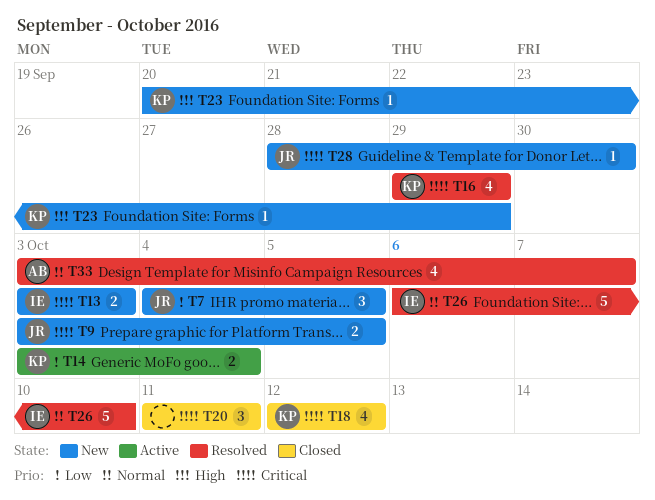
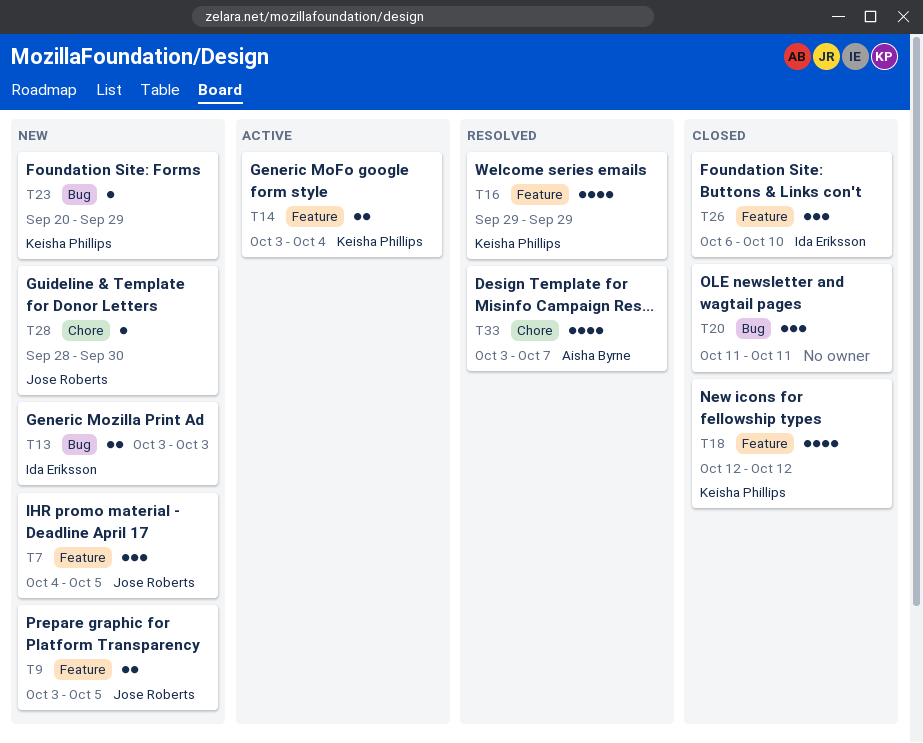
T26, status: Resolved -> Closed
T26, estimate: 5 -> 3

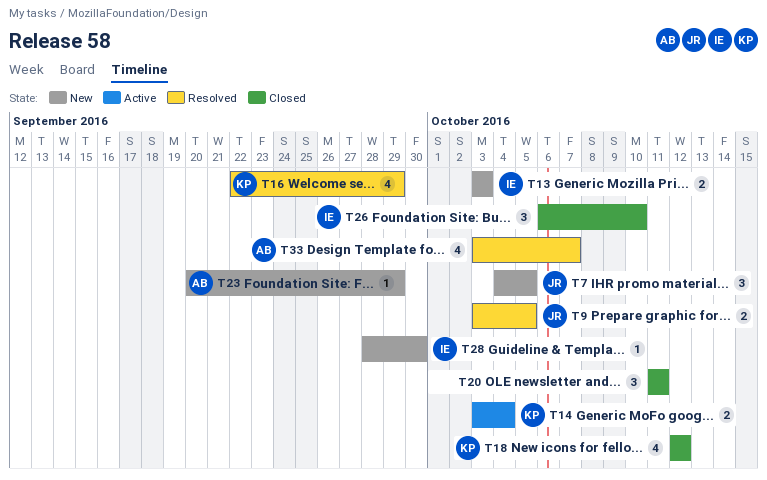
T9, status: New -> Resolved
T16, start: Sep 29 -> Sep 22
T23, owner: Keisha Phillips -> Aisha Byrne
T28, owner: Jose Roberts -> Ida Eriksson

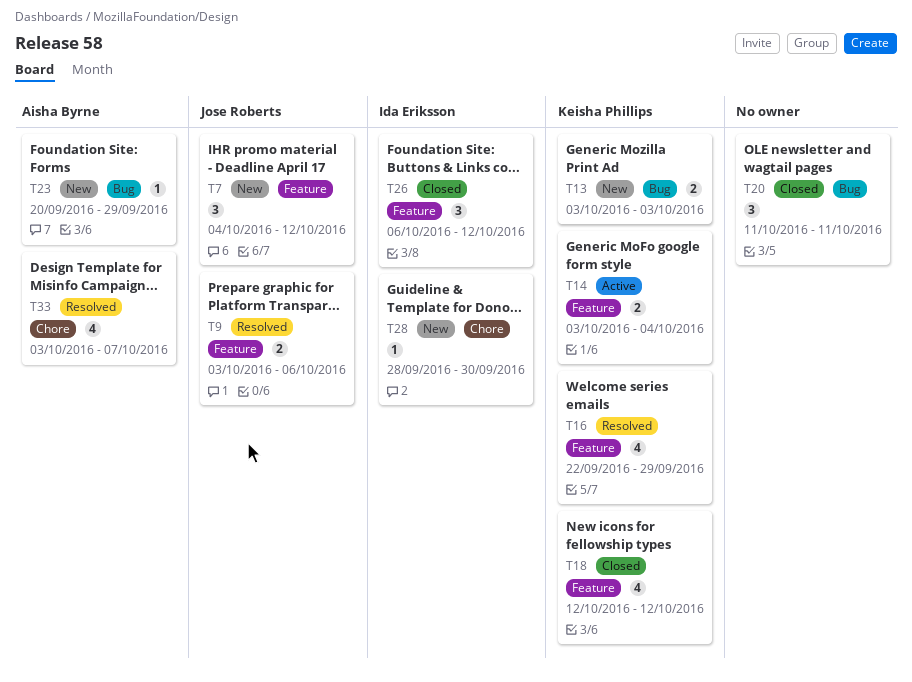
T7, due: Oct 5 -> Oct 12
T9, due: Oct 5 -> Oct 6
T13, owner: Ida Eriksson -> Keisha Phillips
T26, due: Oct 10 -> Oct 12

